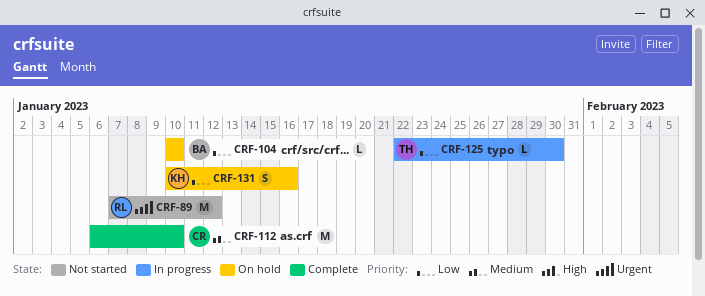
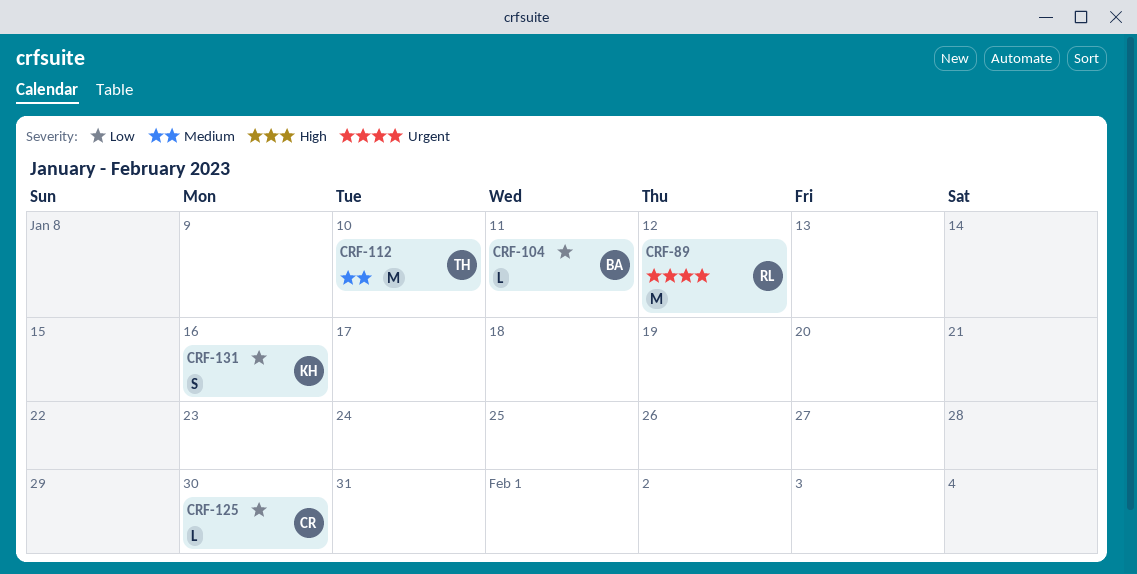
CRF-104, due: Jan 10 -> Jan 11
CRF-112, owner: CR -> TH
CRF-125, owner: TH -> CR

